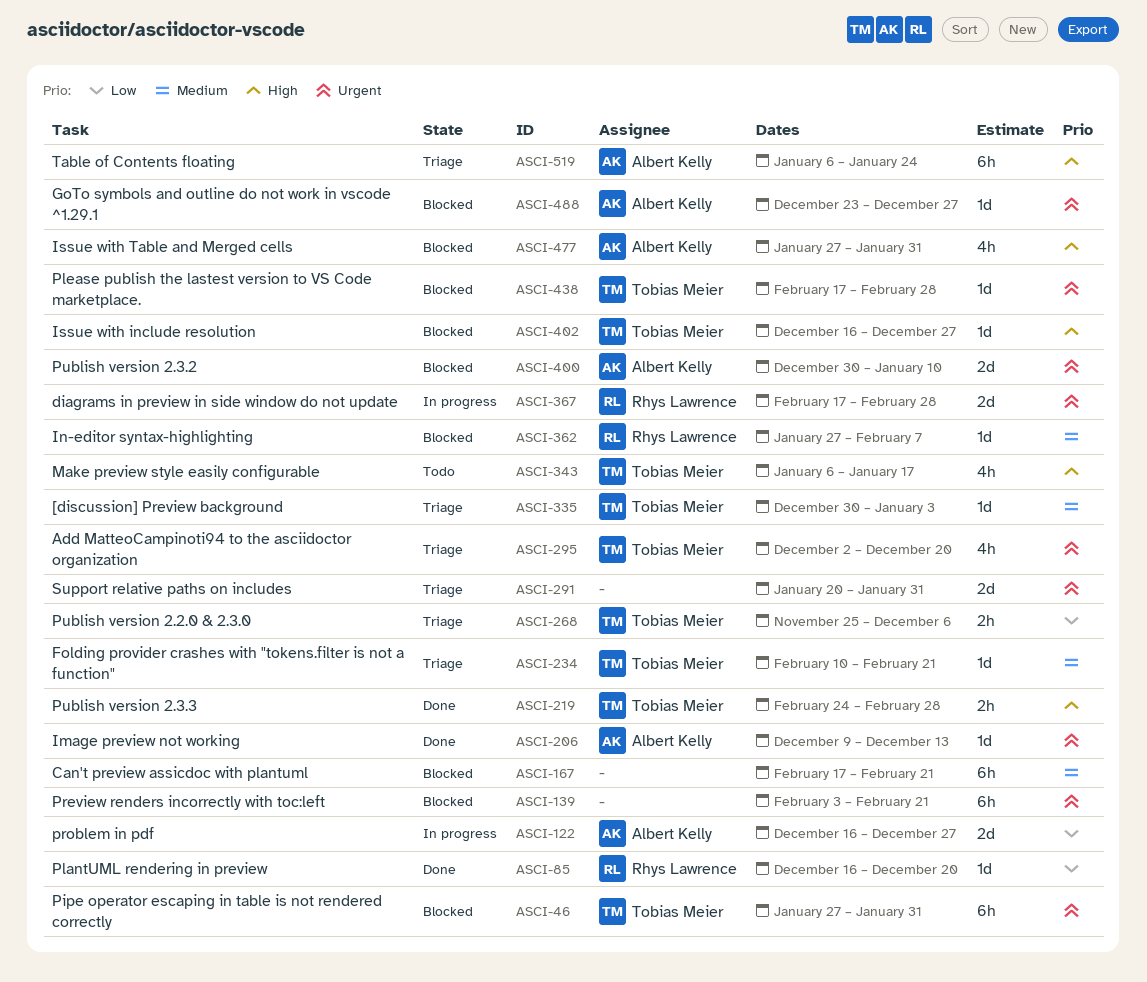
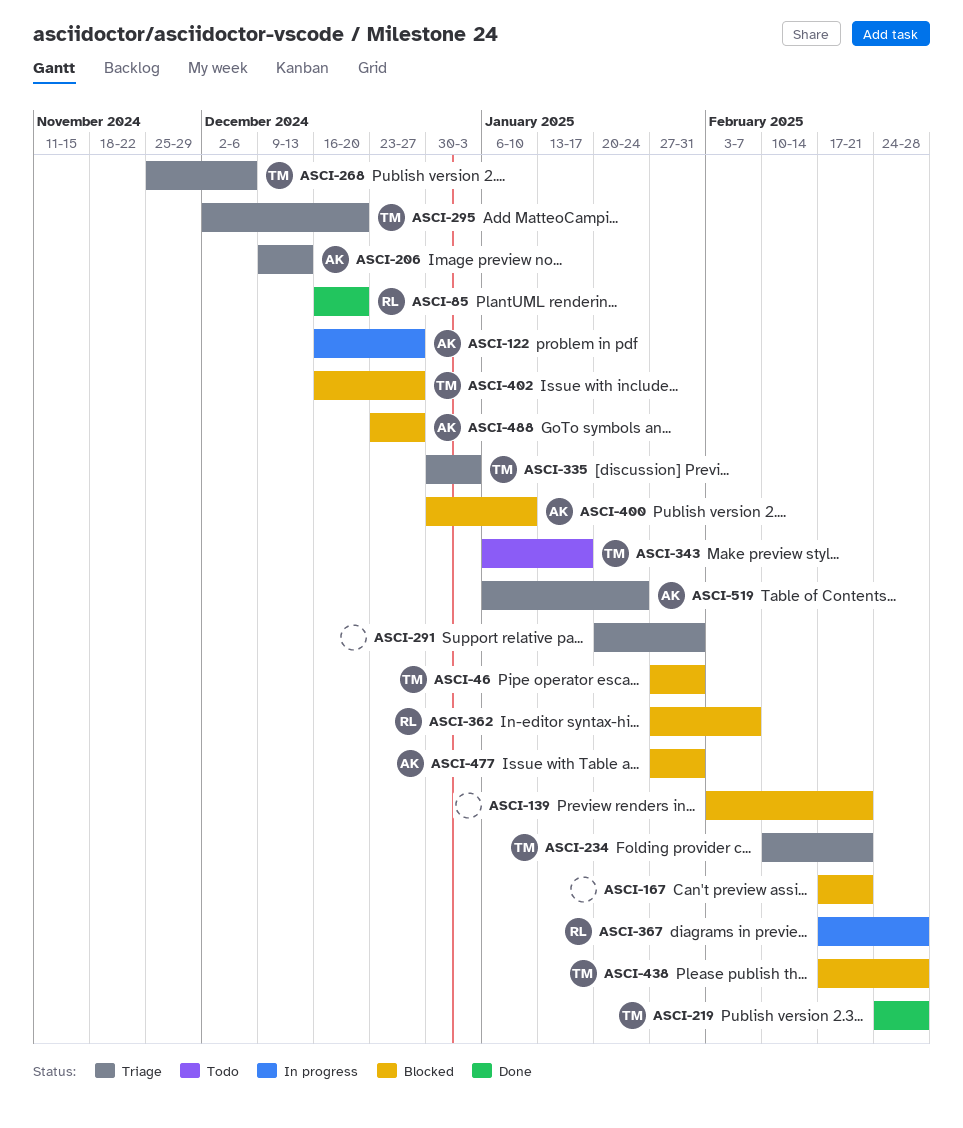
ASCI-206, status: Done -> Triage

